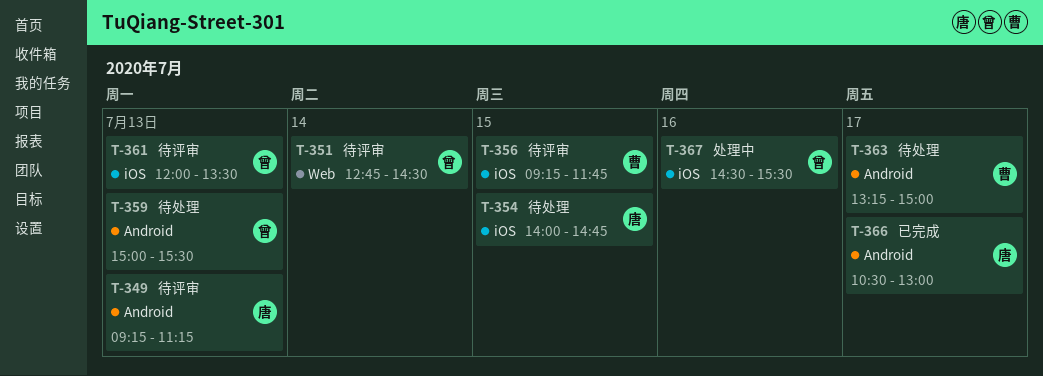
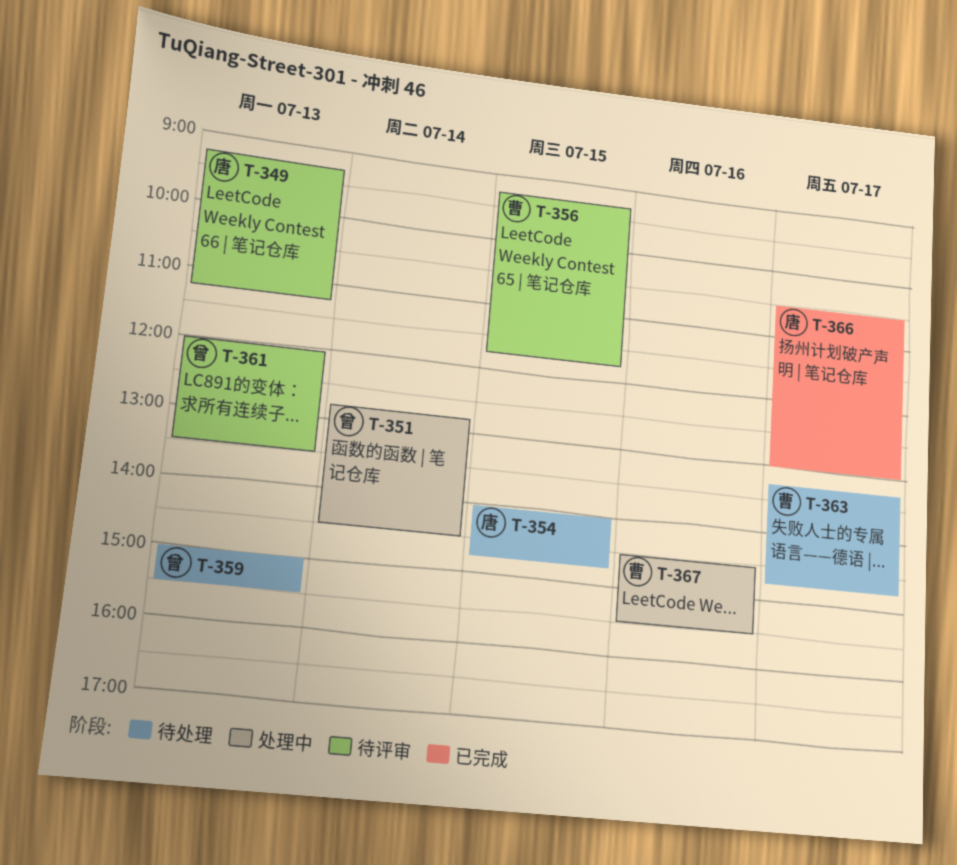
T-351, status: 待评审 -> 处理中
T-363, ends: 15:00 -> 14:45
T-367, owner: 曾 -> 曹

